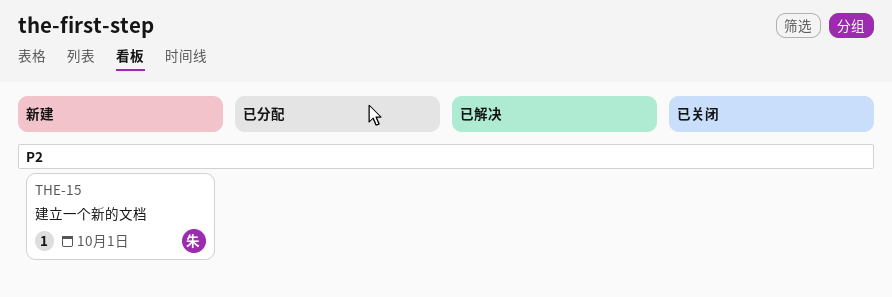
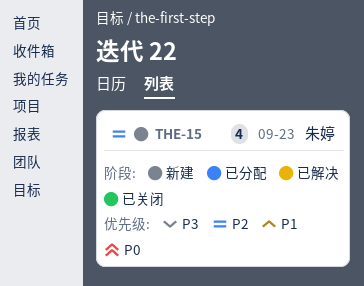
THE-15, estimate: 1 -> 4
THE-15, due: Oct 1 -> Sep 23

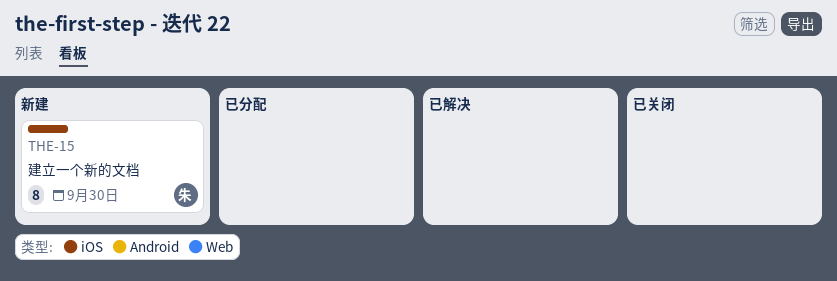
THE-15, estimate: 4 -> 8
THE-15, due: Sep 23 -> Sep 30

